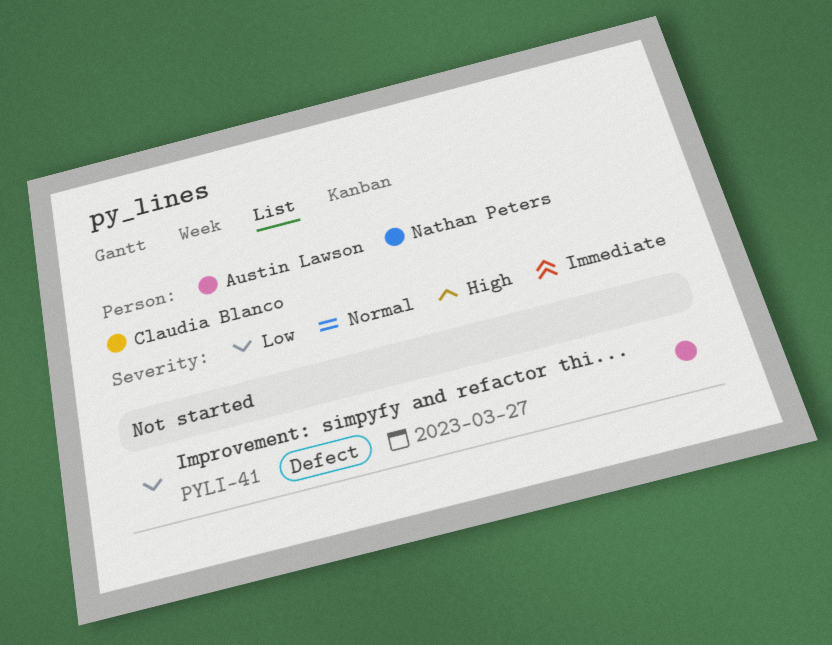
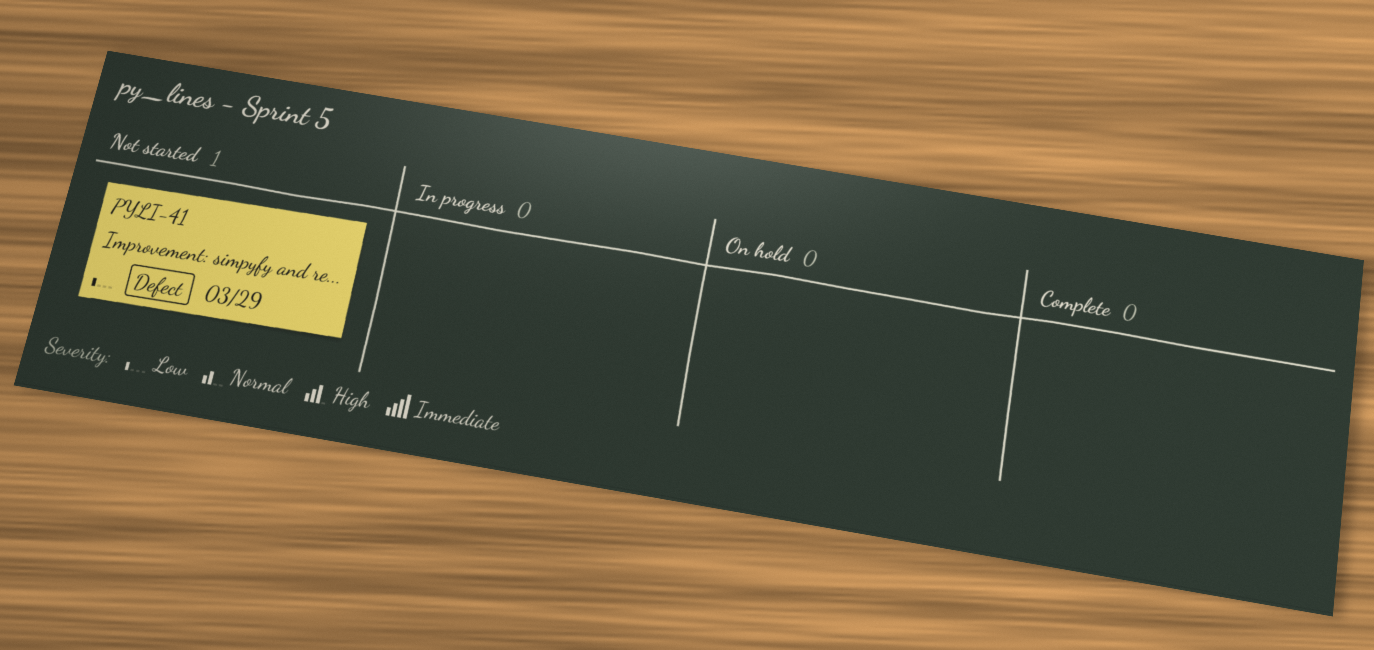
PYLI-41, due: Mar 27 -> Mar 29

